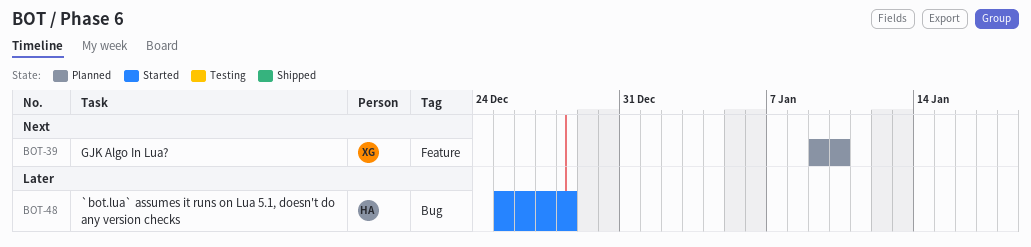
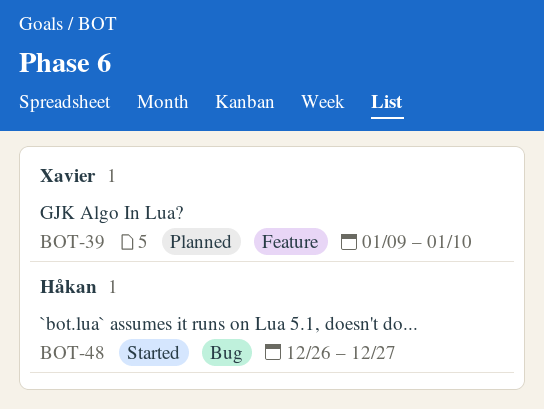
BOT-48, start: Dec 25 -> Dec 26
BOT-48, due: Dec 28 -> Dec 27

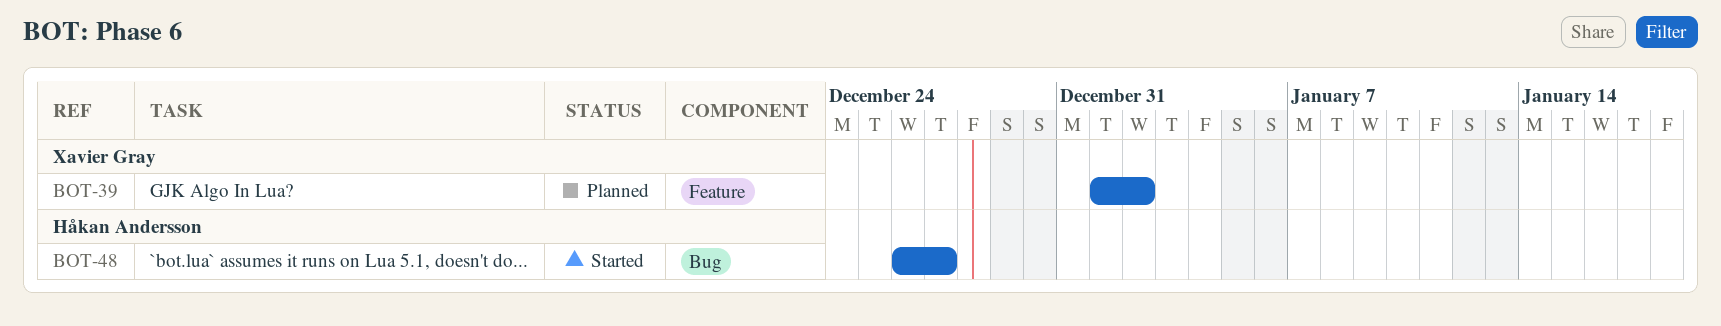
BOT-39, start: Jan 9 -> Jan 1
BOT-39, due: Jan 10 -> Jan 2

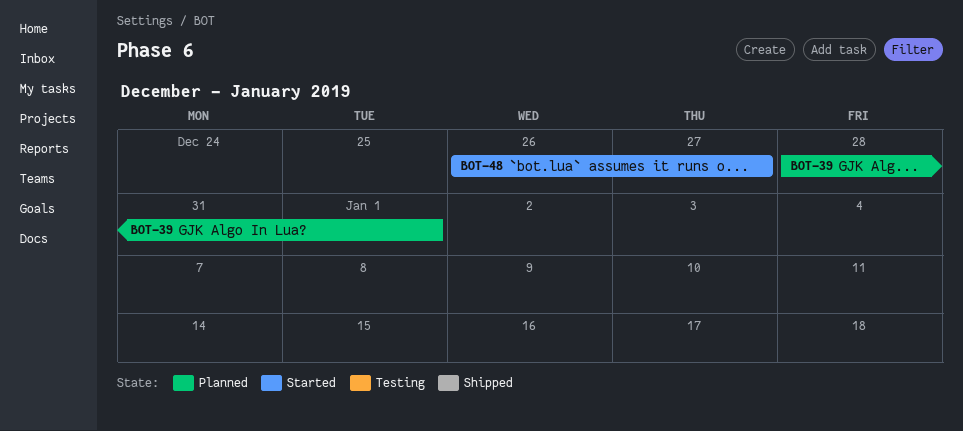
BOT-39, start: Jan 1 -> Dec 28
BOT-39, due: Jan 2 -> Jan 1

